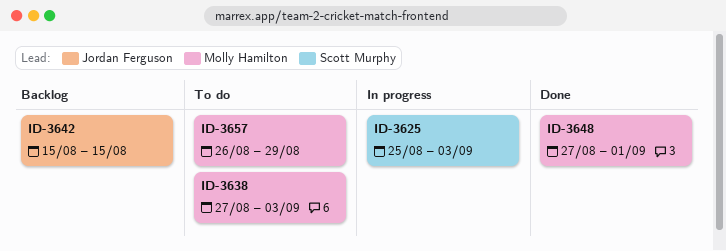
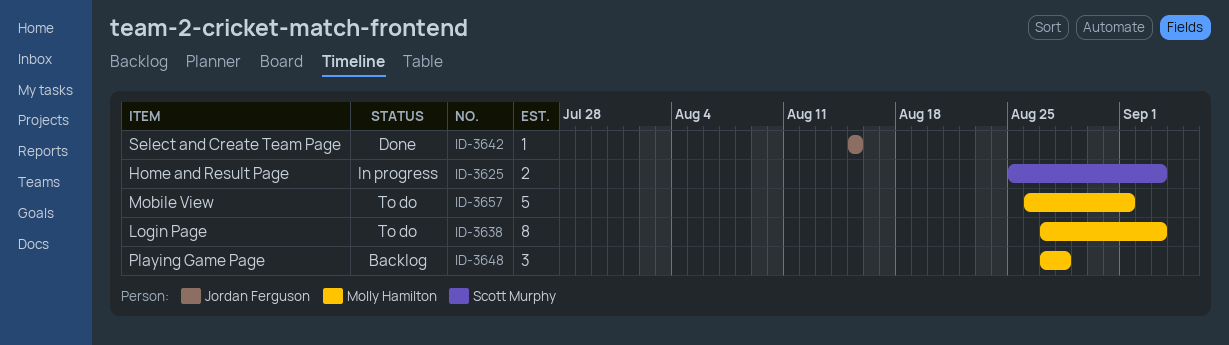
ID-3642, status: Backlog -> Done
ID-3648, status: Done -> Backlog
ID-3648, due: Sep 1 -> Aug 28
ID-3657, due: Aug 29 -> Sep 1

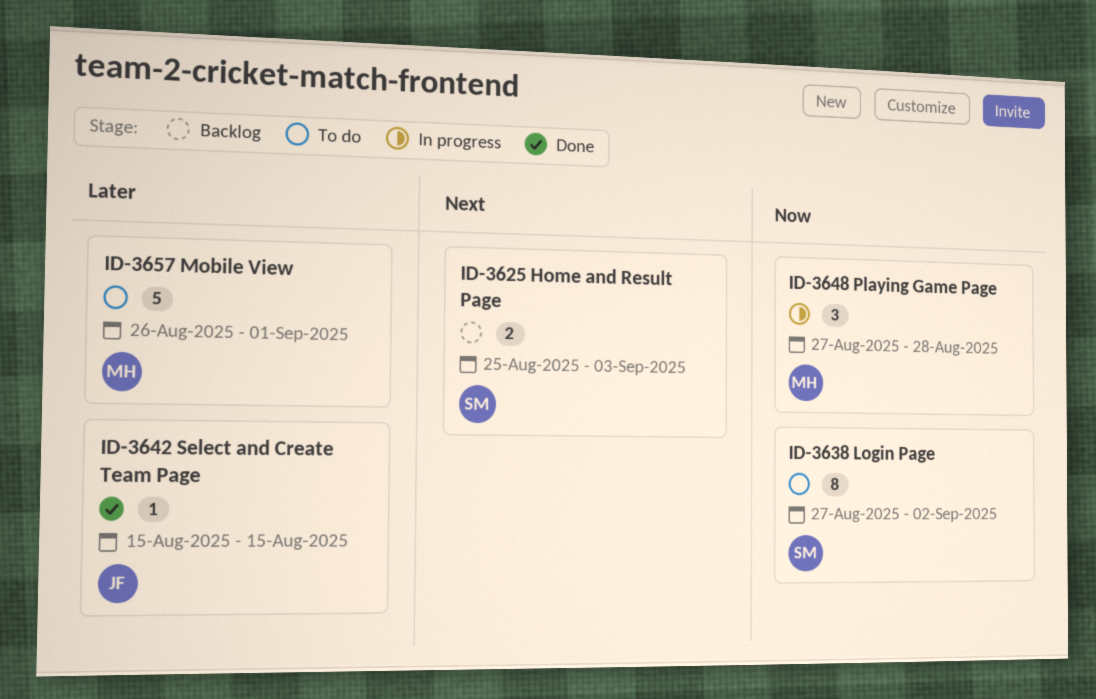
ID-3625, status: In progress -> Backlog
ID-3638, owner: Molly Hamilton -> Scott Murphy
ID-3638, due: Sep 3 -> Sep 2
ID-3648, status: Backlog -> In progress

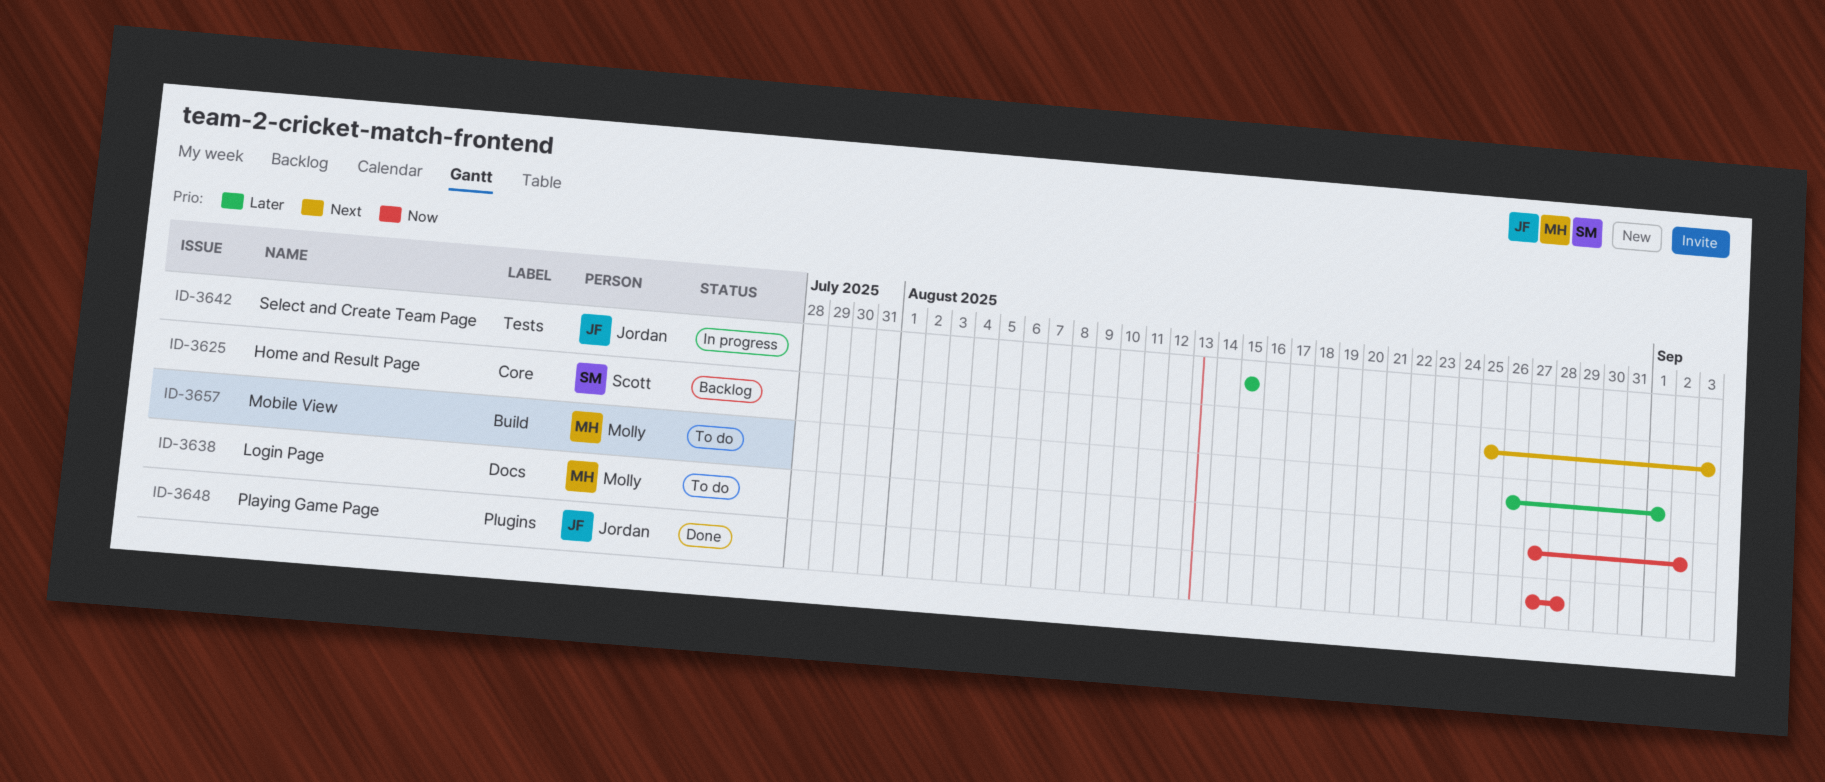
ID-3638, owner: Scott -> Molly
ID-3642, status: Done -> In progress
ID-3648, status: In progress -> Done
ID-3648, owner: Molly -> Jordan

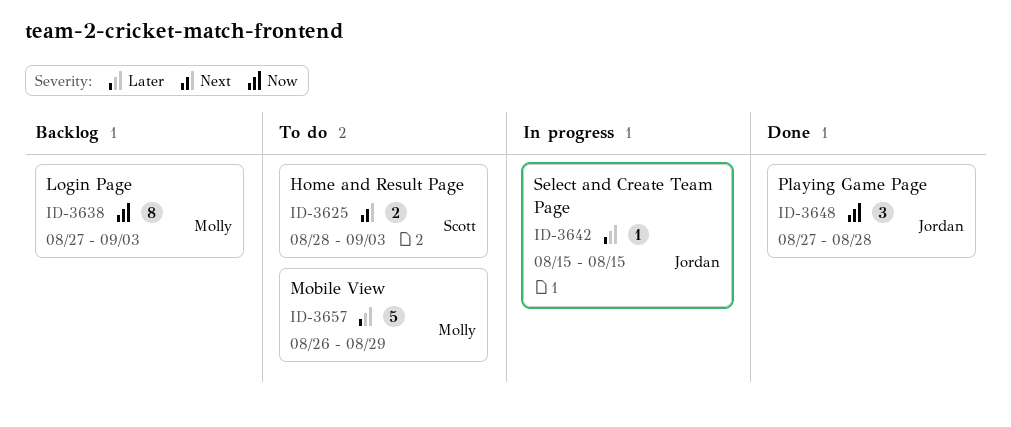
ID-3625, status: Backlog -> To do
ID-3625, start: Aug 25 -> Aug 28
ID-3638, status: To do -> Backlog
ID-3638, due: Sep 2 -> Sep 3
ID-3657, due: Sep 1 -> Aug 29

